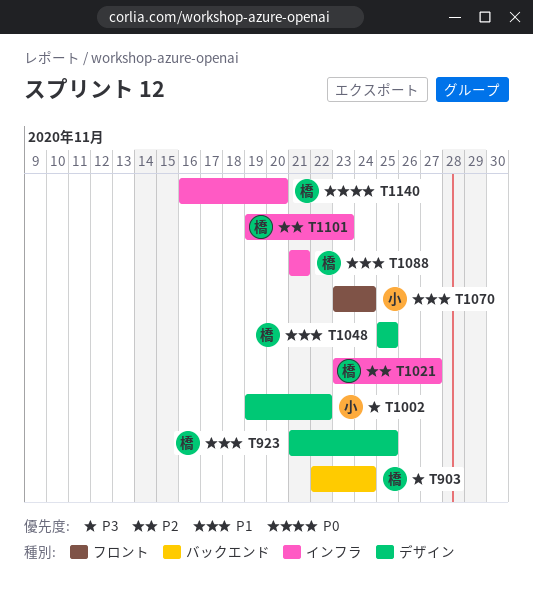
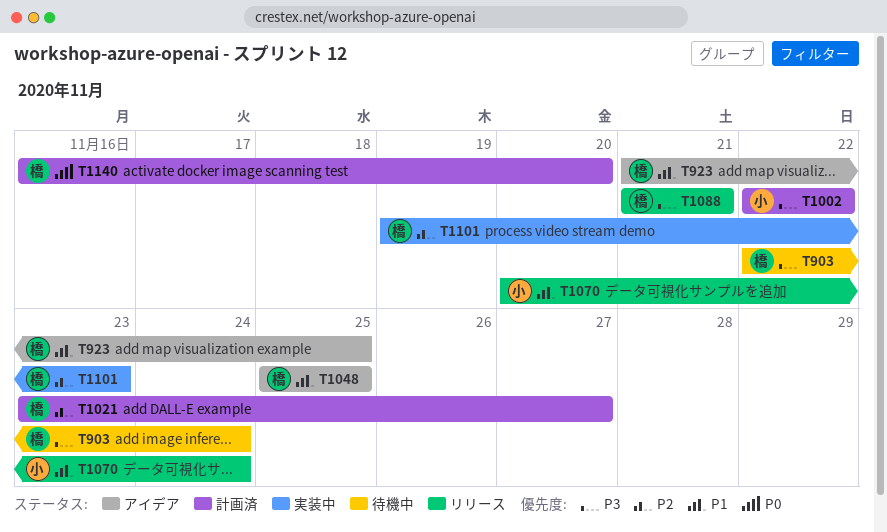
T1002, start: Nov 19 -> Nov 22
T1070, start: Nov 23 -> Nov 20
T1088, priority: P1 -> P3

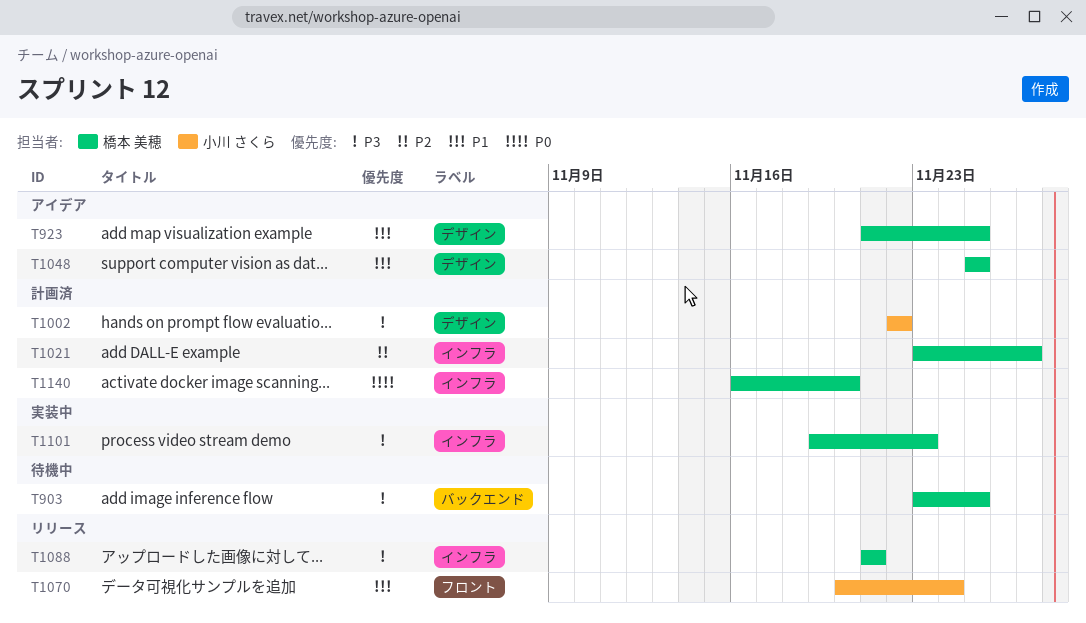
T903, start: Nov 22 -> Nov 23
T903, due: Nov 24 -> Nov 25
T1101, priority: P2 -> P3

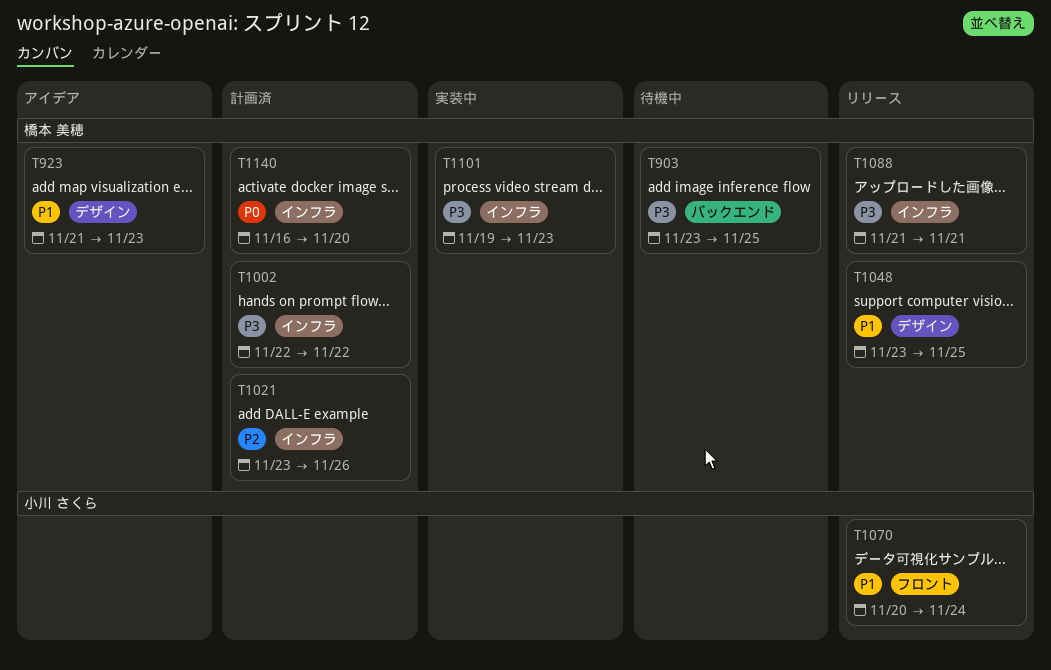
T923, due: Nov 25 -> Nov 23
T1002, owner: 小川 さくら -> 橋本 美穂
T1002, label: デザイン -> インフラ
T1021, due: Nov 27 -> Nov 26
T1048, status: アイデア -> リリース
T1048, start: Nov 25 -> Nov 23

